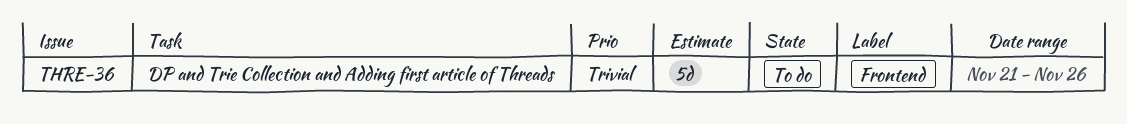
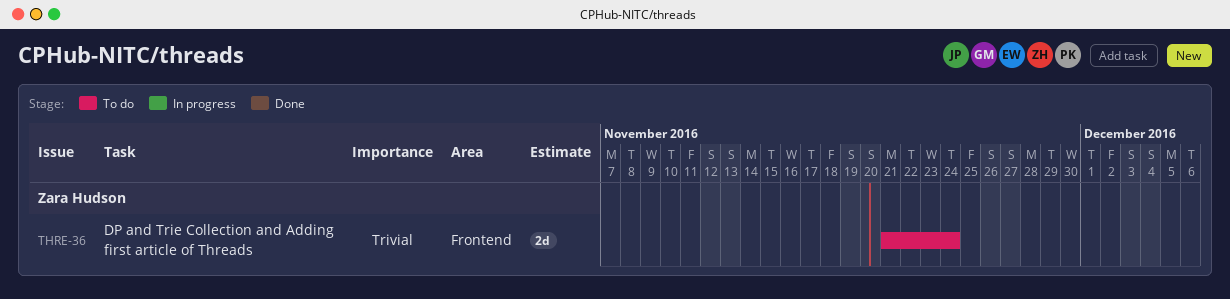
THRE-36, estimate: 5d -> 2d
THRE-36, due: Nov 26 -> Nov 24

